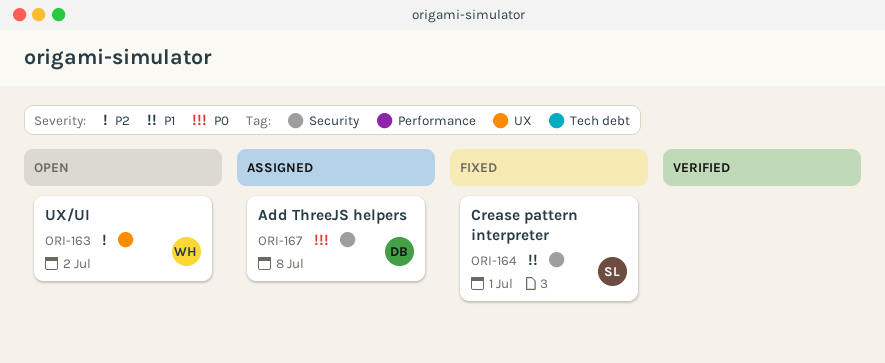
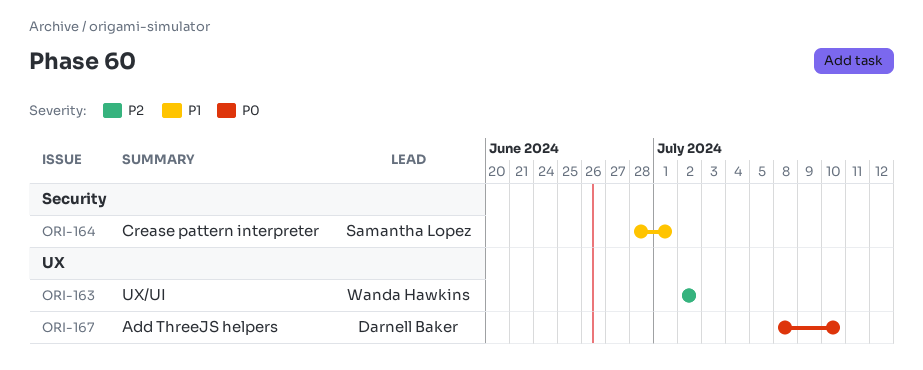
ORI-167, label: Security -> UX
ORI-167, due: Jul 8 -> Jul 10

